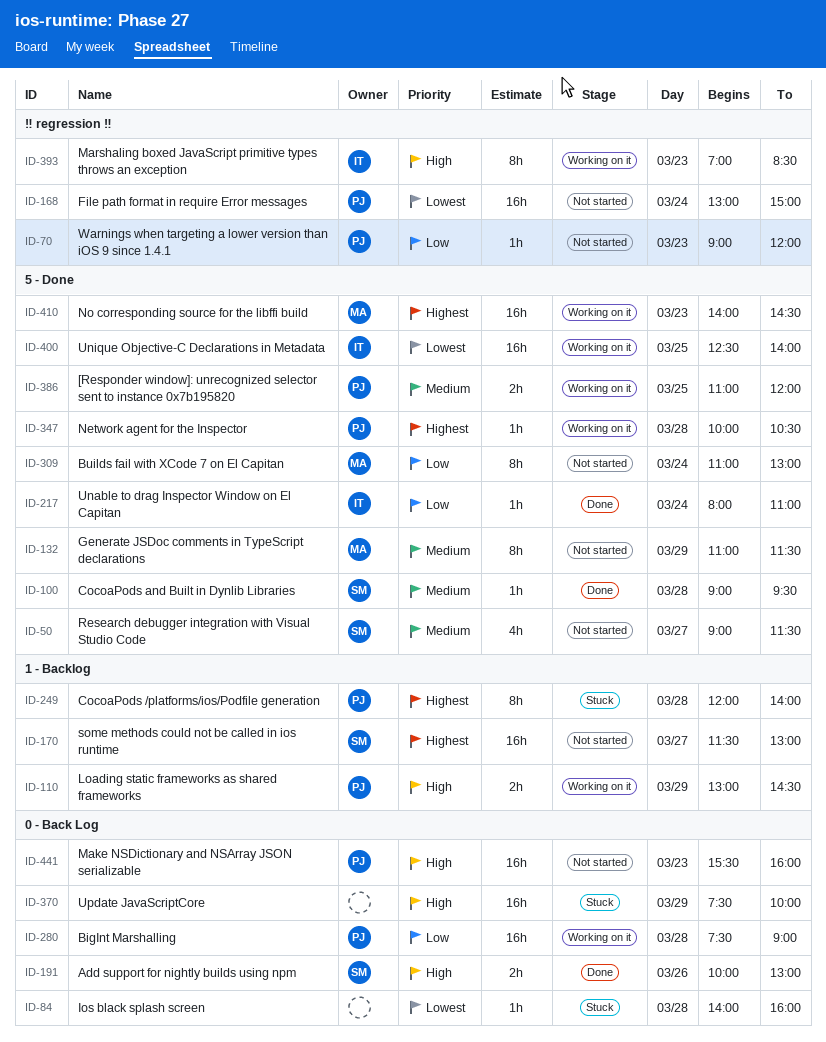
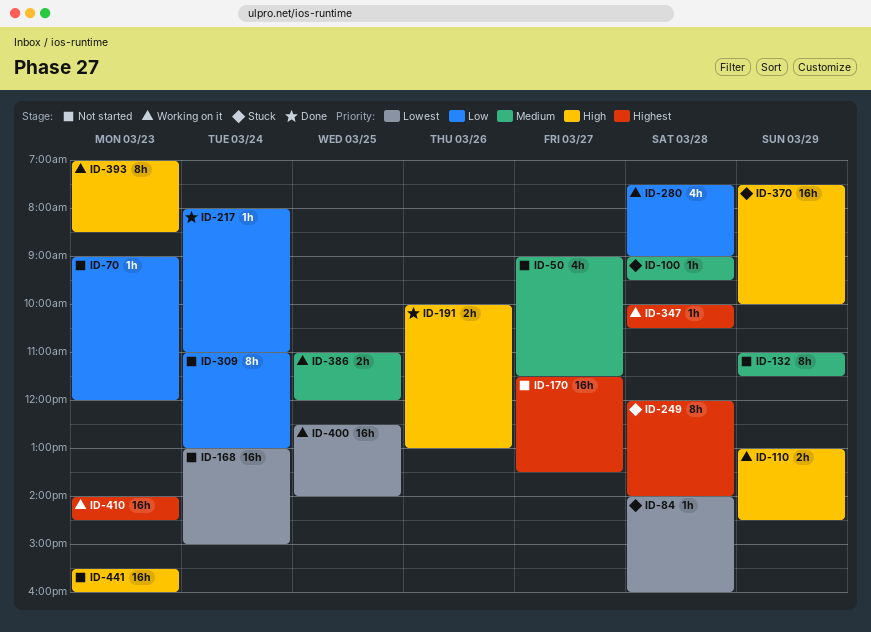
ID-100, status: Done -> Stuck
ID-170, ends: 13:00 -> 13:30
ID-280, estimate: 16h -> 4h

